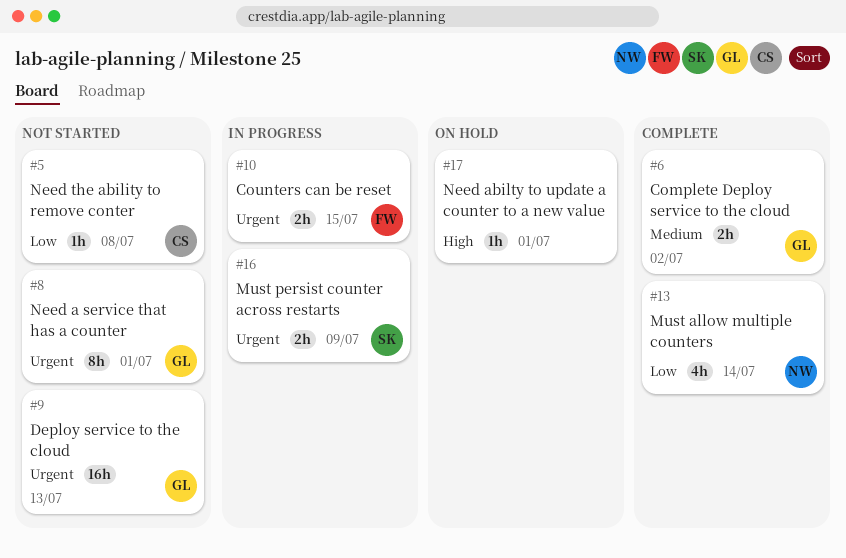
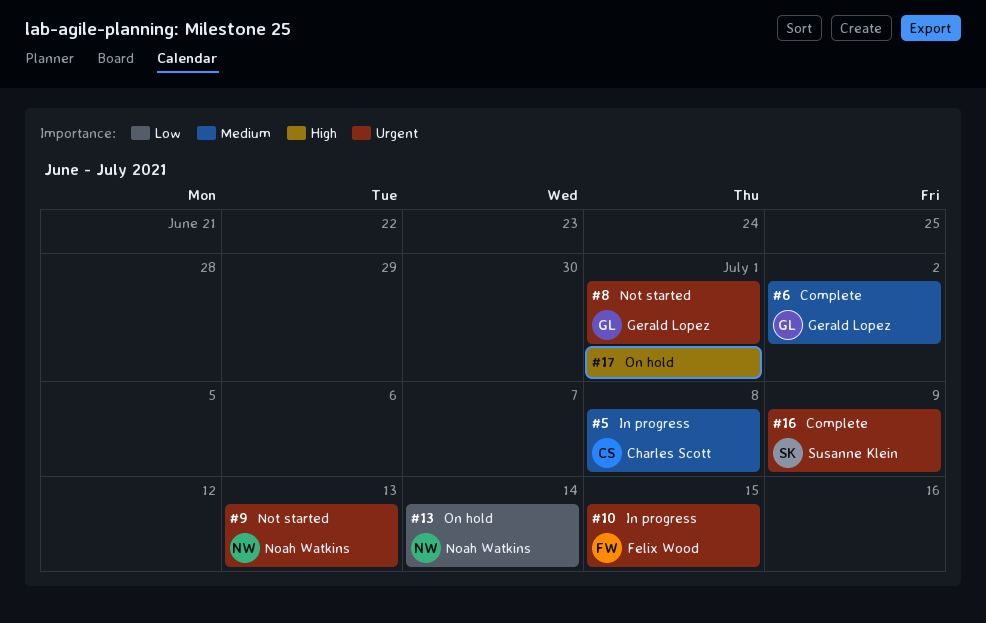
#5, status: Not started -> In progress
#5, priority: Low -> Medium
#9, owner: Gerald Lopez -> Noah Watkins
#13, status: Complete -> On hold
#16, status: In progress -> Complete

